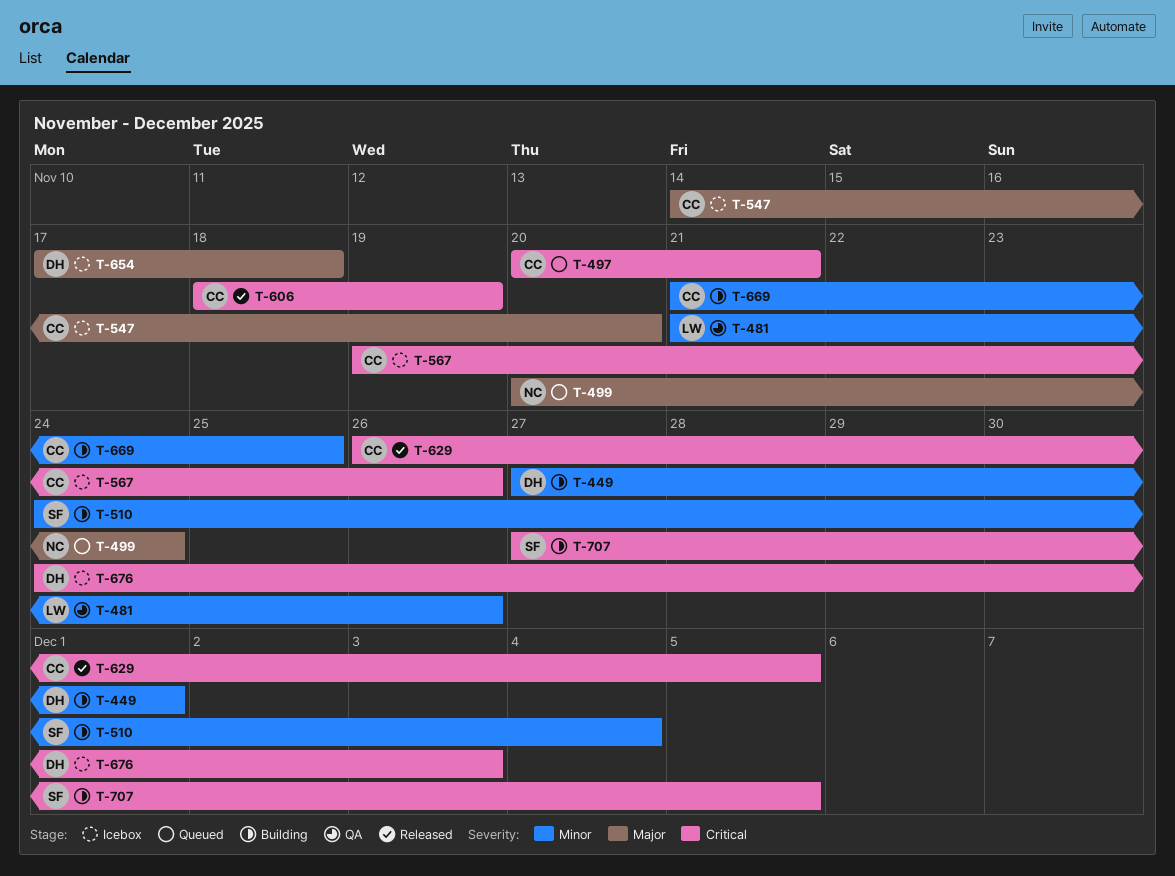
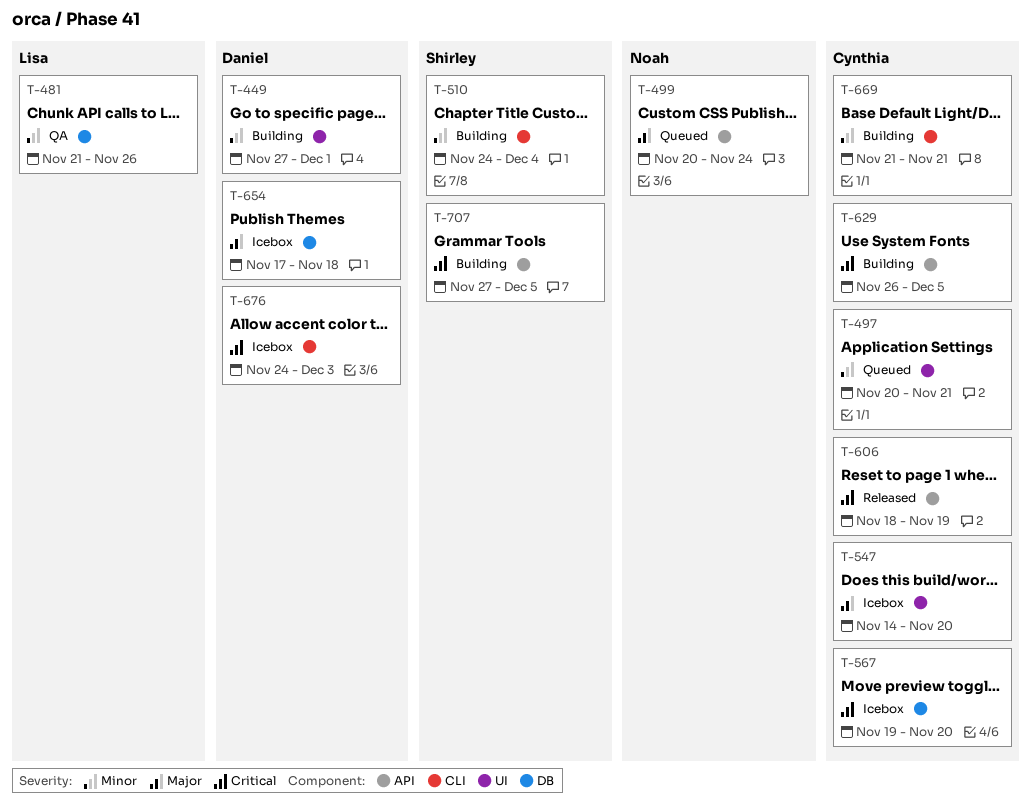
T-497, priority: Critical -> Minor
T-567, due: Nov 26 -> Nov 20
T-629, status: Released -> Building
T-669, due: Nov 25 -> Nov 21

